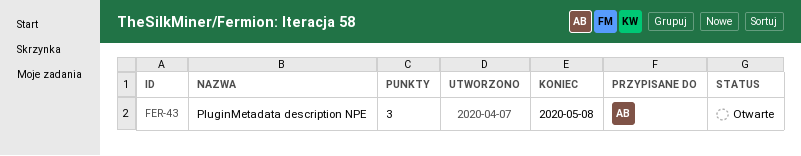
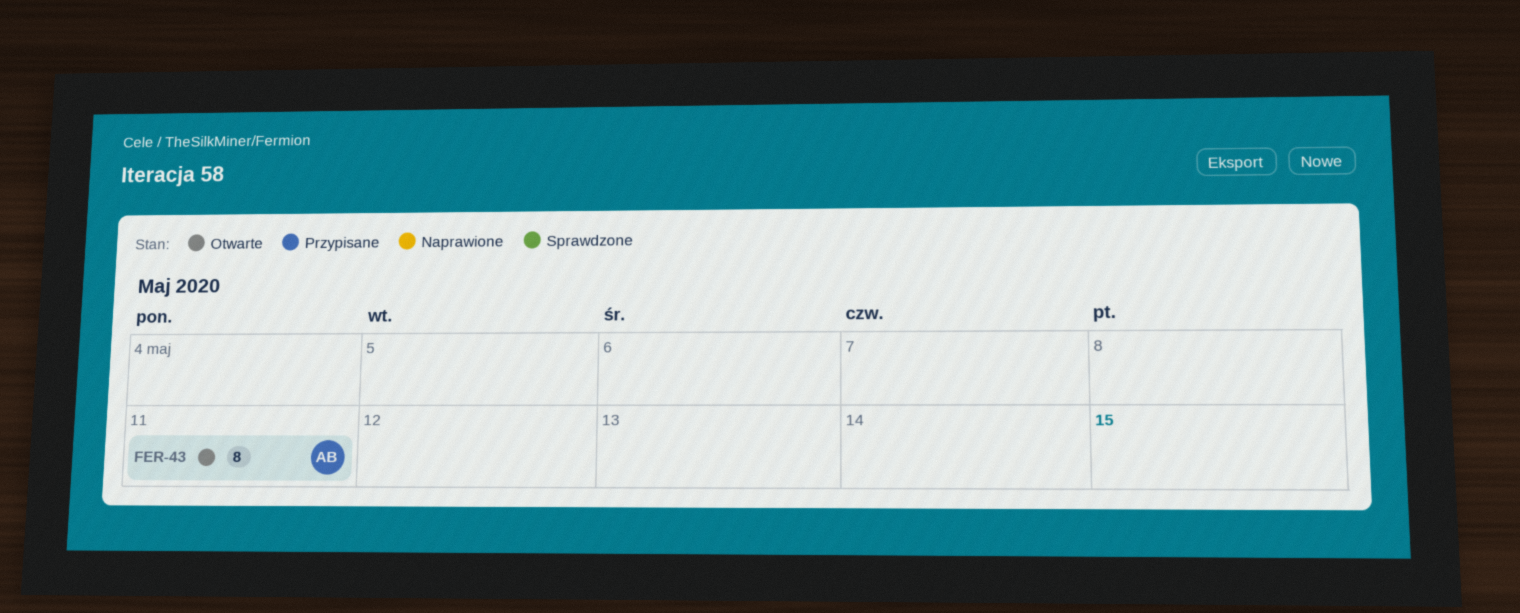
FER-43, estimate: 3 -> 8
FER-43, due: May 8 -> May 11

